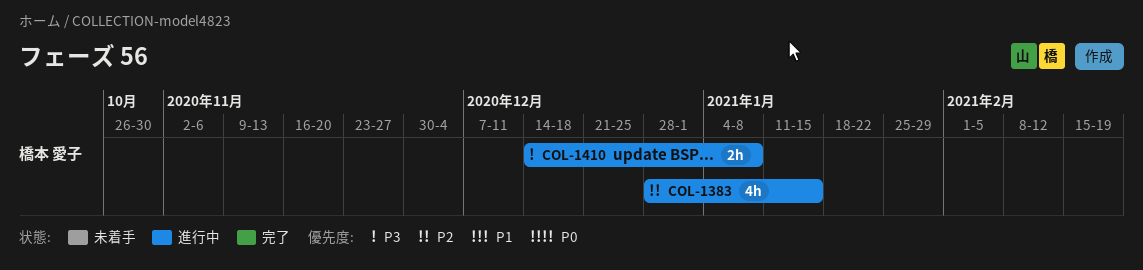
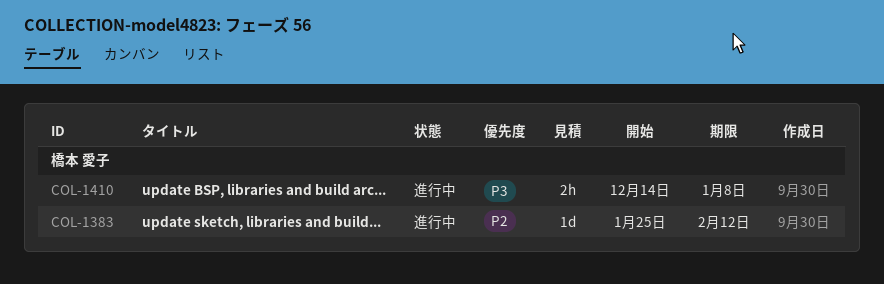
COL-1383, estimate: 4h -> 1d
COL-1383, start: Dec 28 -> Jan 25
COL-1383, due: Jan 15 -> Feb 12

